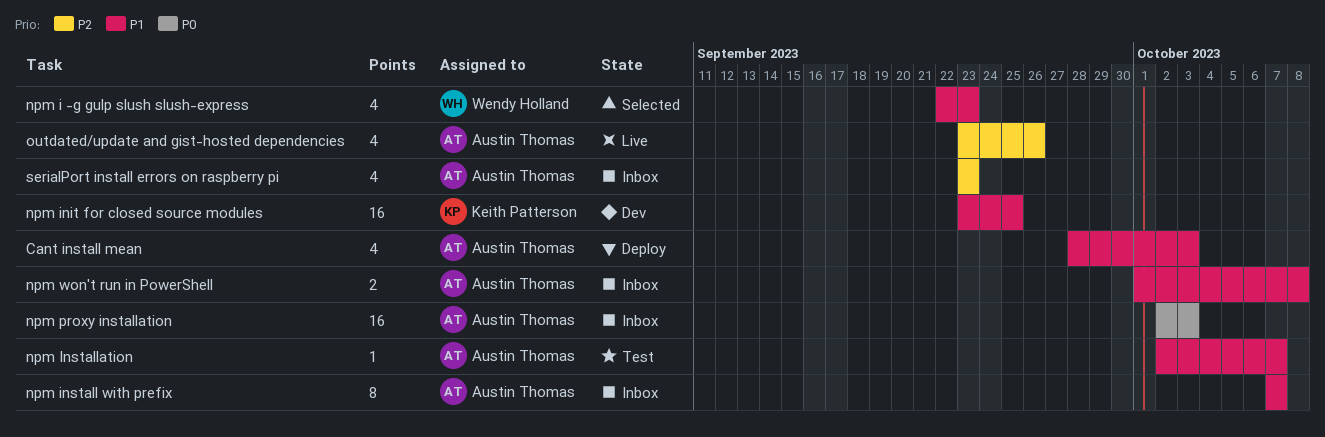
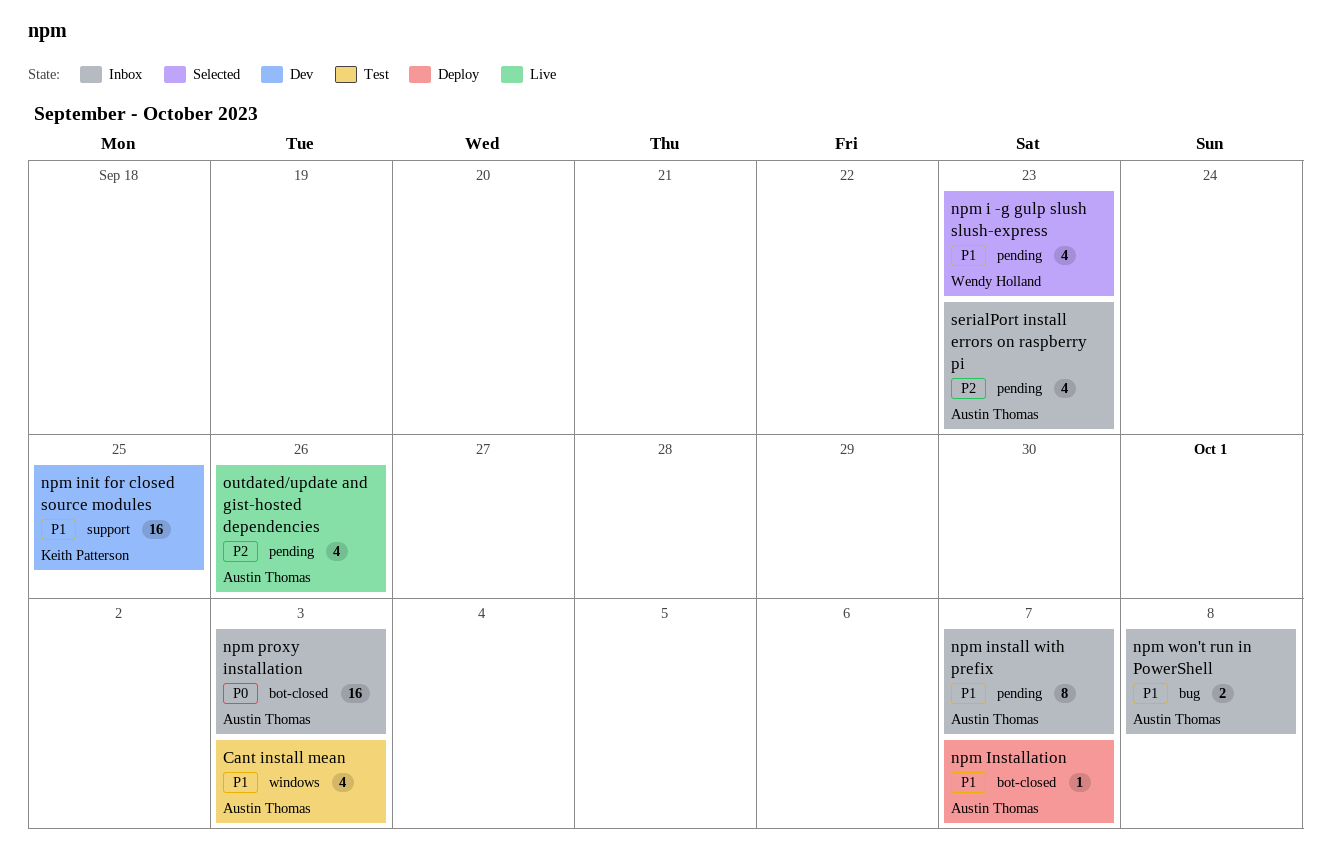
Cant install mean, status: Deploy -> Test
npm Installation, status: Test -> Deploy

